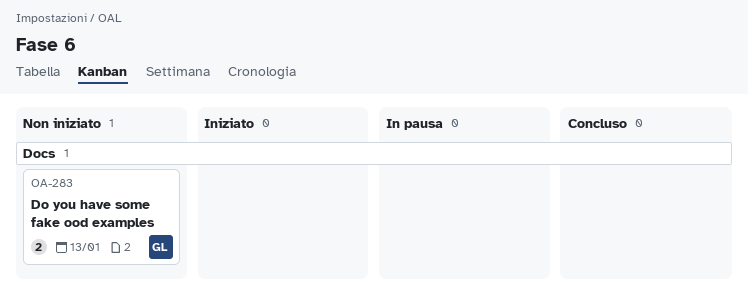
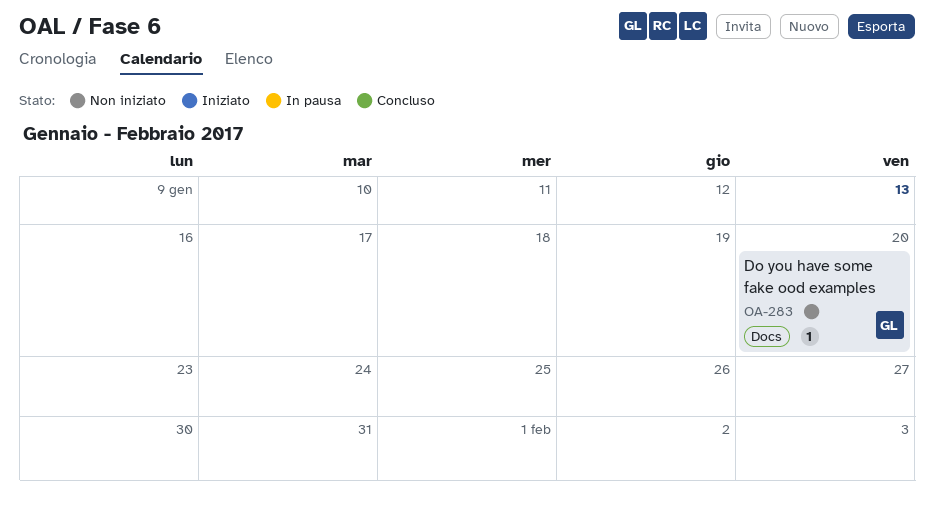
OA-283, estimate: 2 -> 1
OA-283, due: Jan 13 -> Jan 20

